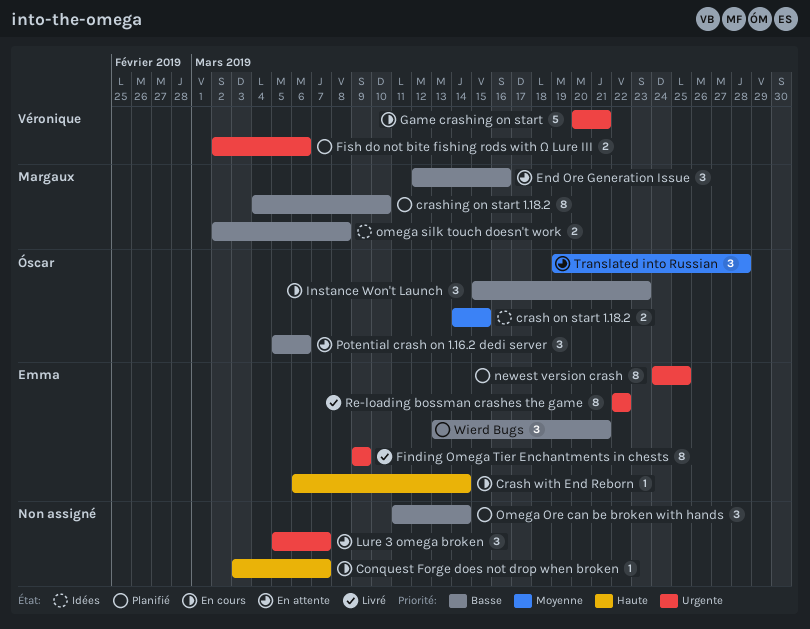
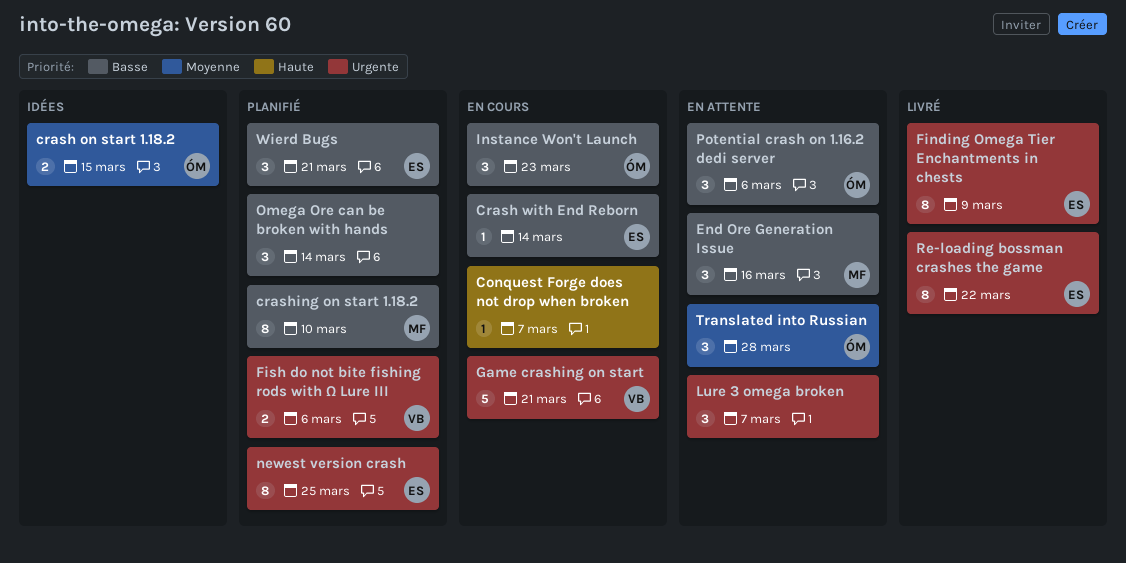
Crash with End Reborn, priority: Haute -> Basse
omega silk touch doesn't work: present -> none

